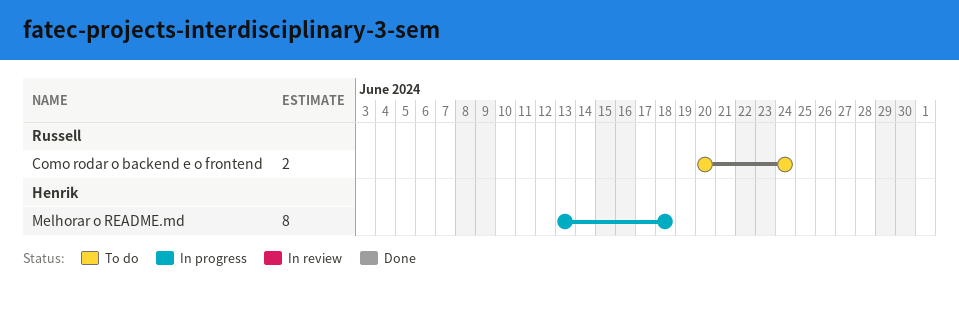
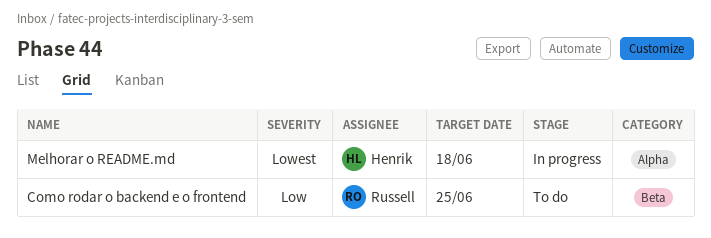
Como rodar o backend e o frontend, due: Jun 24 -> Jun 25

